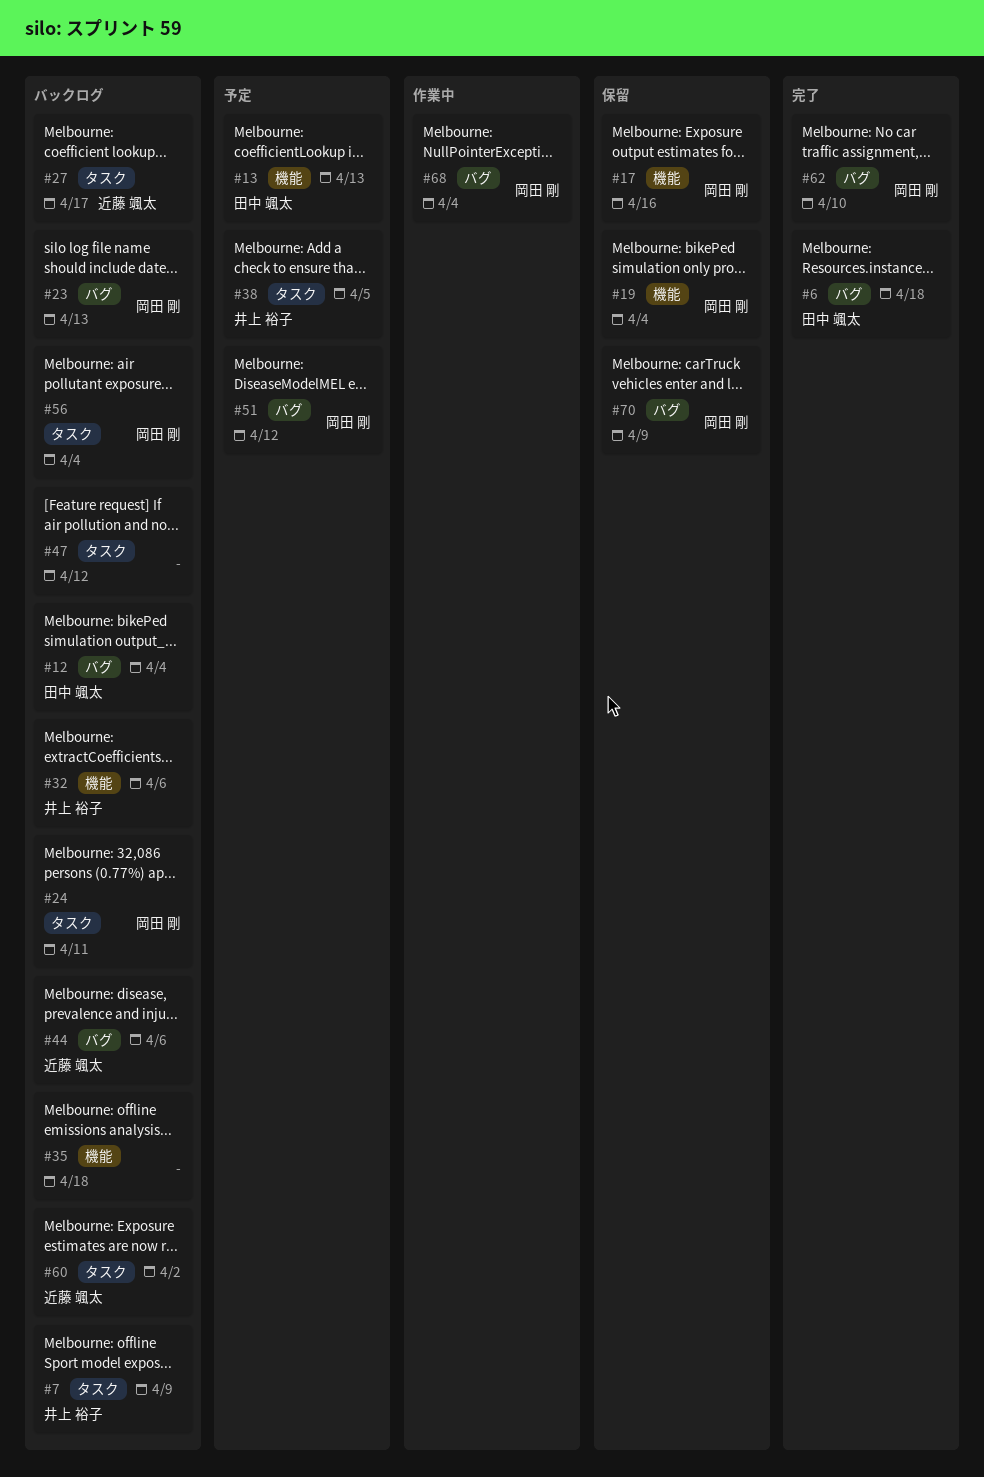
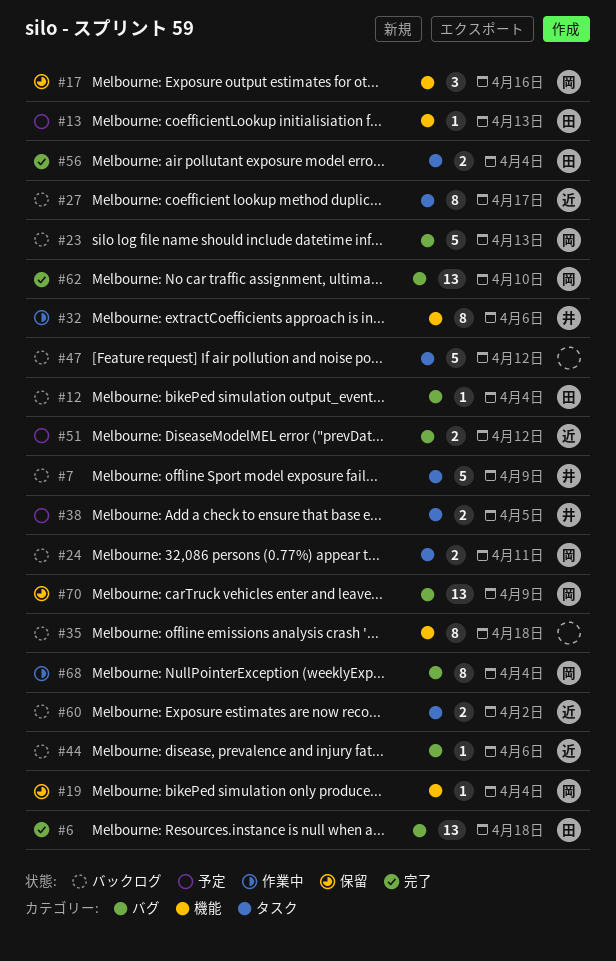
#32, status: バックログ -> 作業中
#51, owner: 岡田 剛 -> 近藤 颯太
#56, status: バックログ -> 完了
#56, owner: 岡田 剛 -> 田中 颯太

